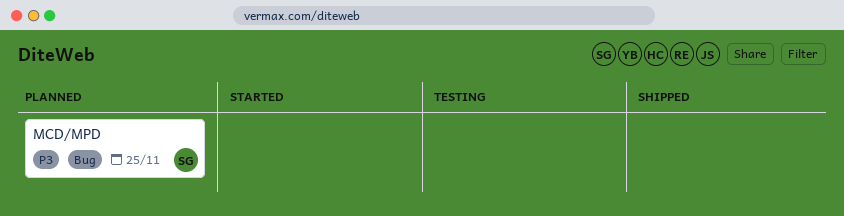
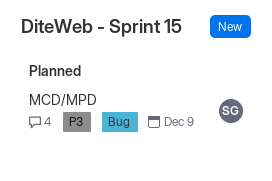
MCD/MPD, due: Nov 25 -> Dec 9

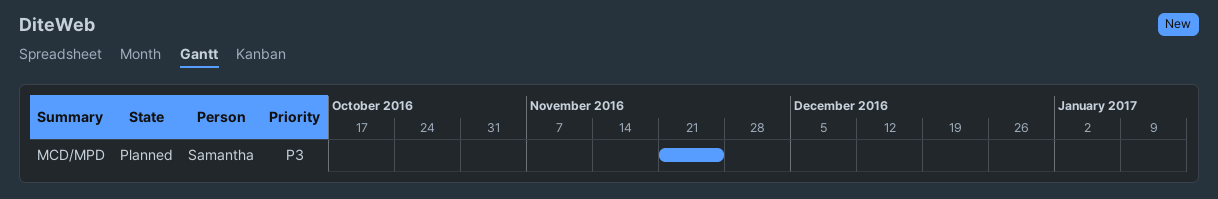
MCD/MPD, due: Dec 9 -> Nov 25

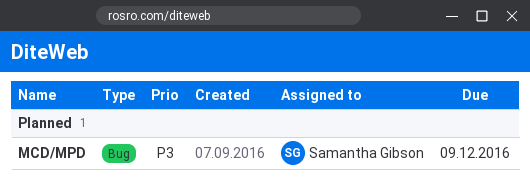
MCD/MPD, due: Nov 25 -> Dec 9

